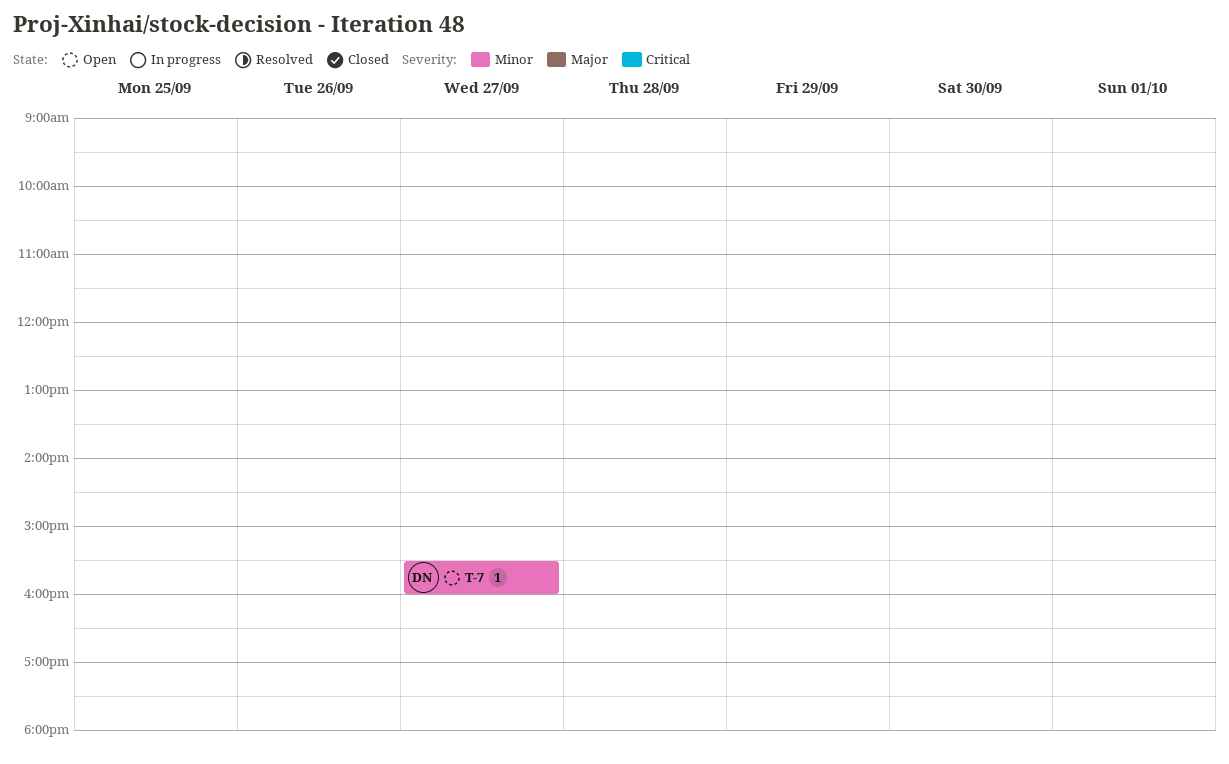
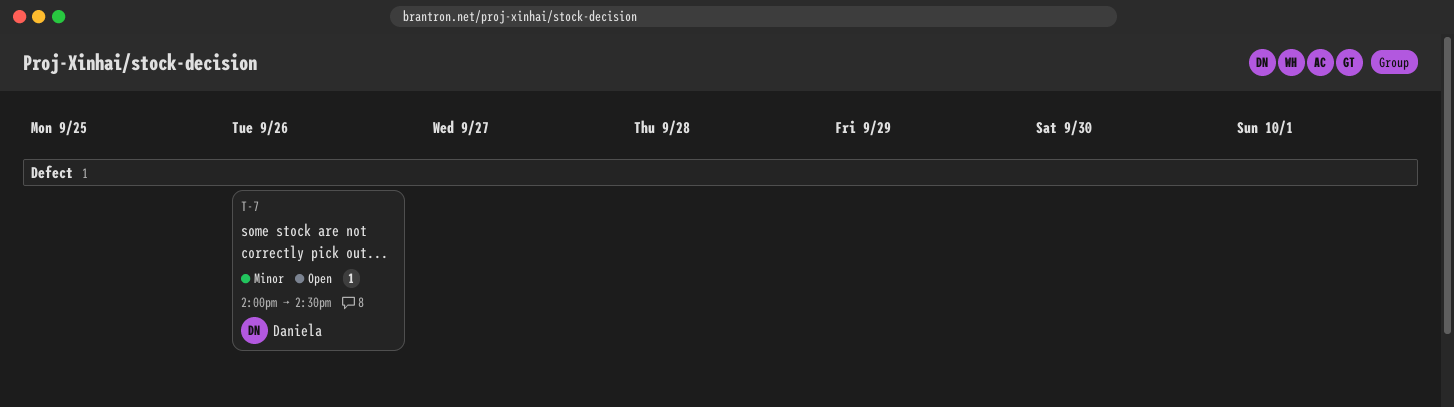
T-7, day: Sep 27 -> Sep 26
T-7, begins: 15:30 -> 14:00
T-7, ends: 16:00 -> 14:30

